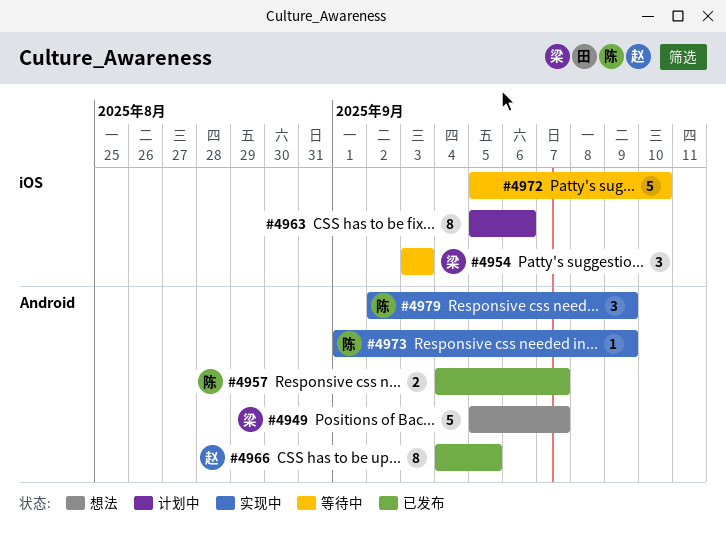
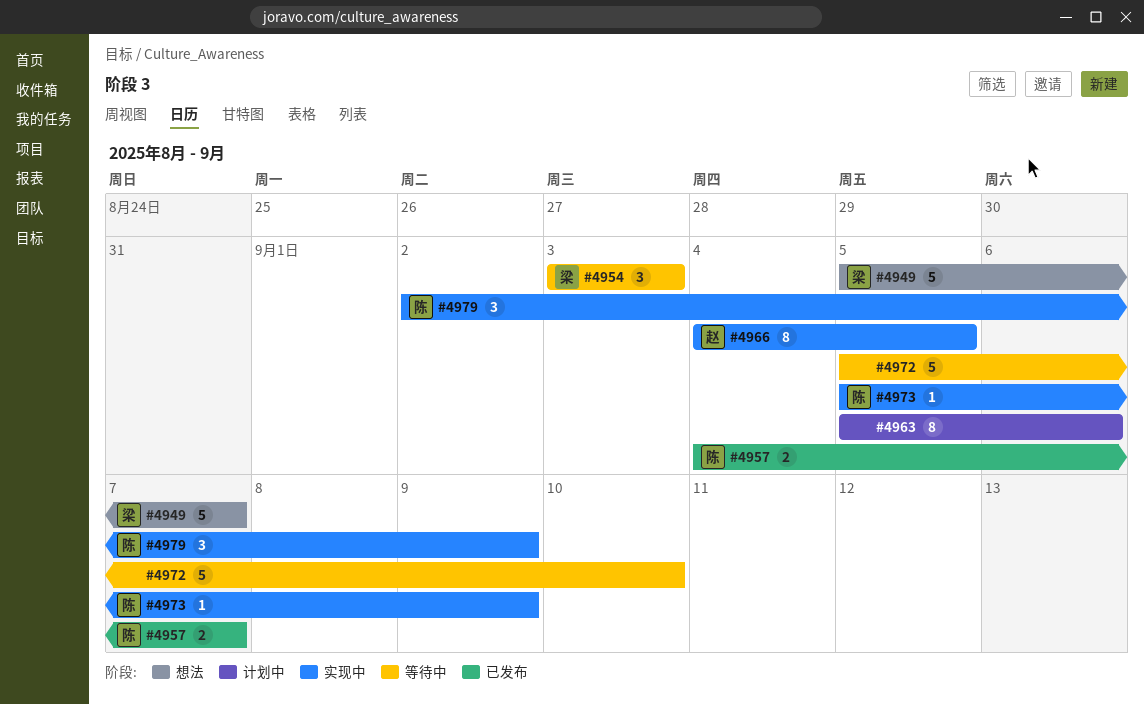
#4966, status: 已发布 -> 实现中
#4973, start: Sep 1 -> Sep 5

